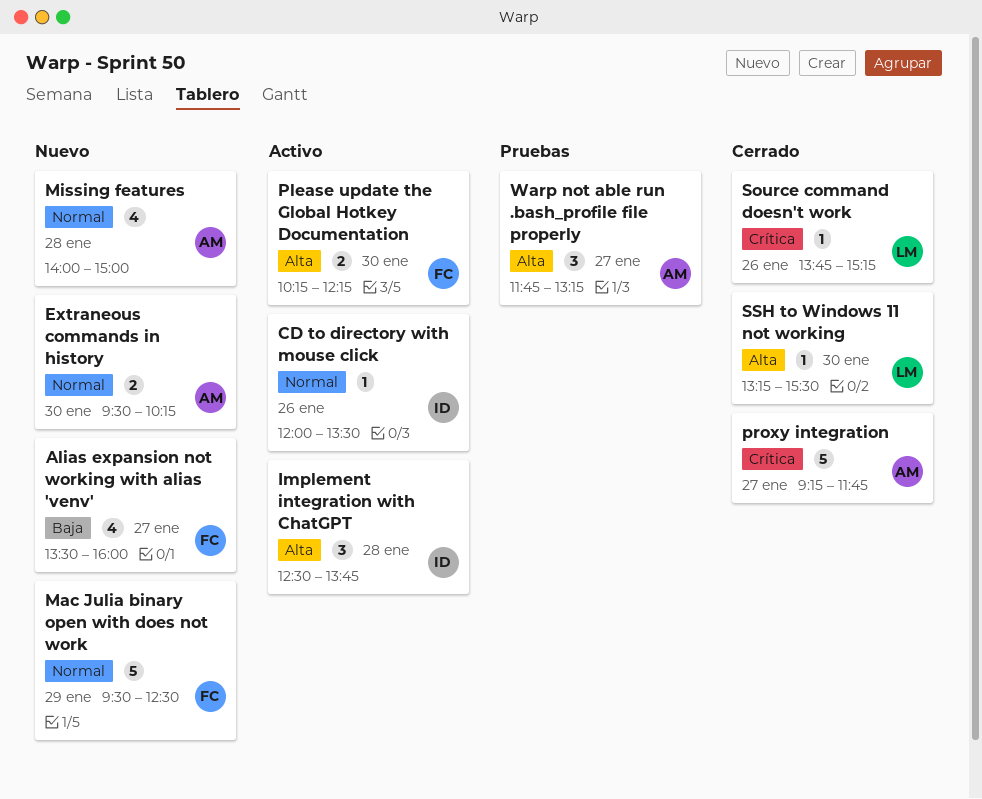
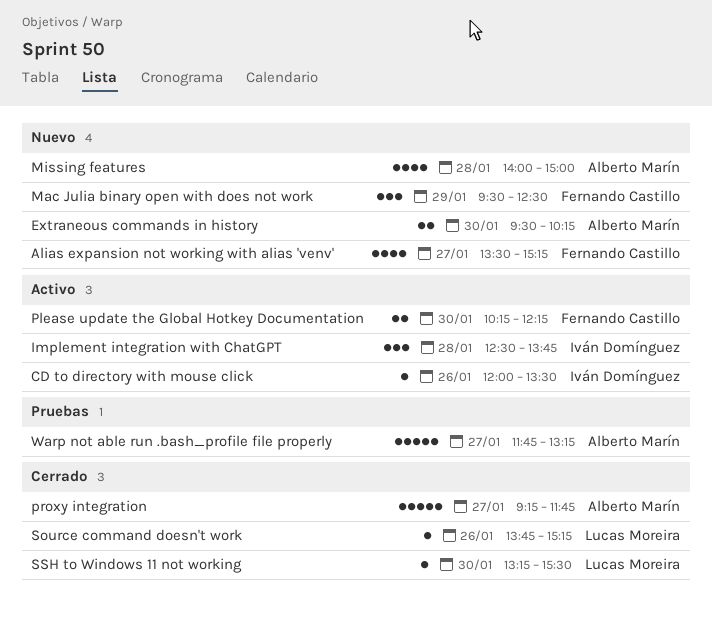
Alias expansion not working with alias 'venv', ends: 16:00 -> 15:15
Mac Julia binary open with does not work, estimate: 5 -> 3
Warp not able run .bash_profile file properly, estimate: 3 -> 5

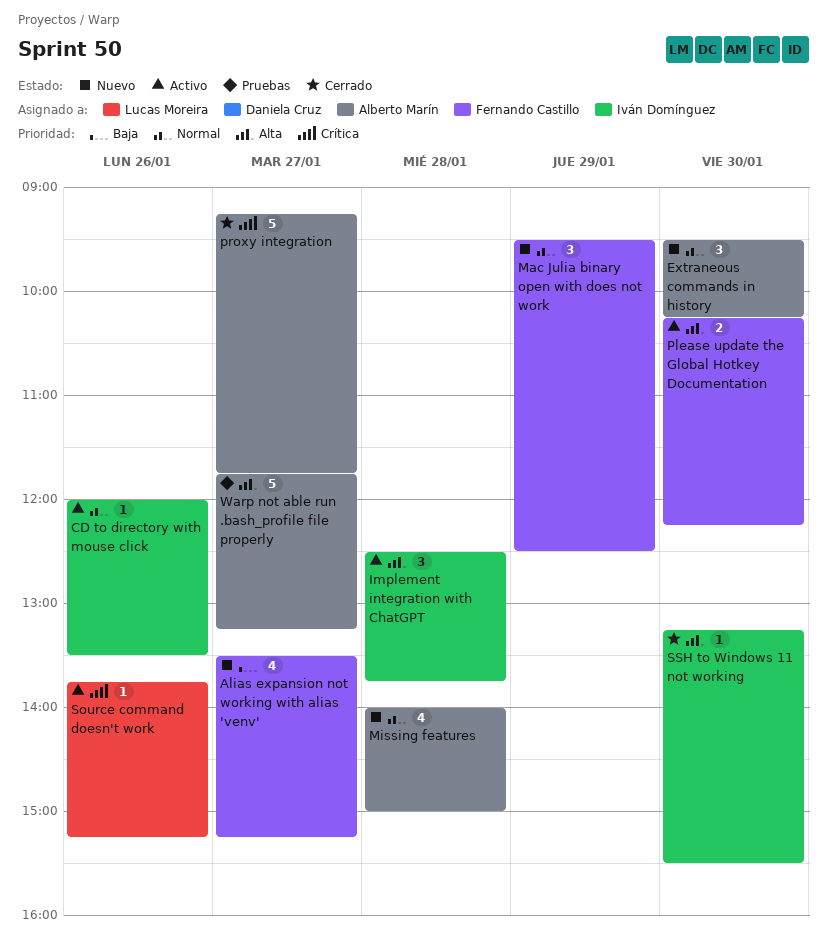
Extraneous commands in history, estimate: 2 -> 3
Source command doesn't work, status: Cerrado -> Activo
SSH to Windows 11 not working, owner: Lucas Moreira -> Iván Domínguez

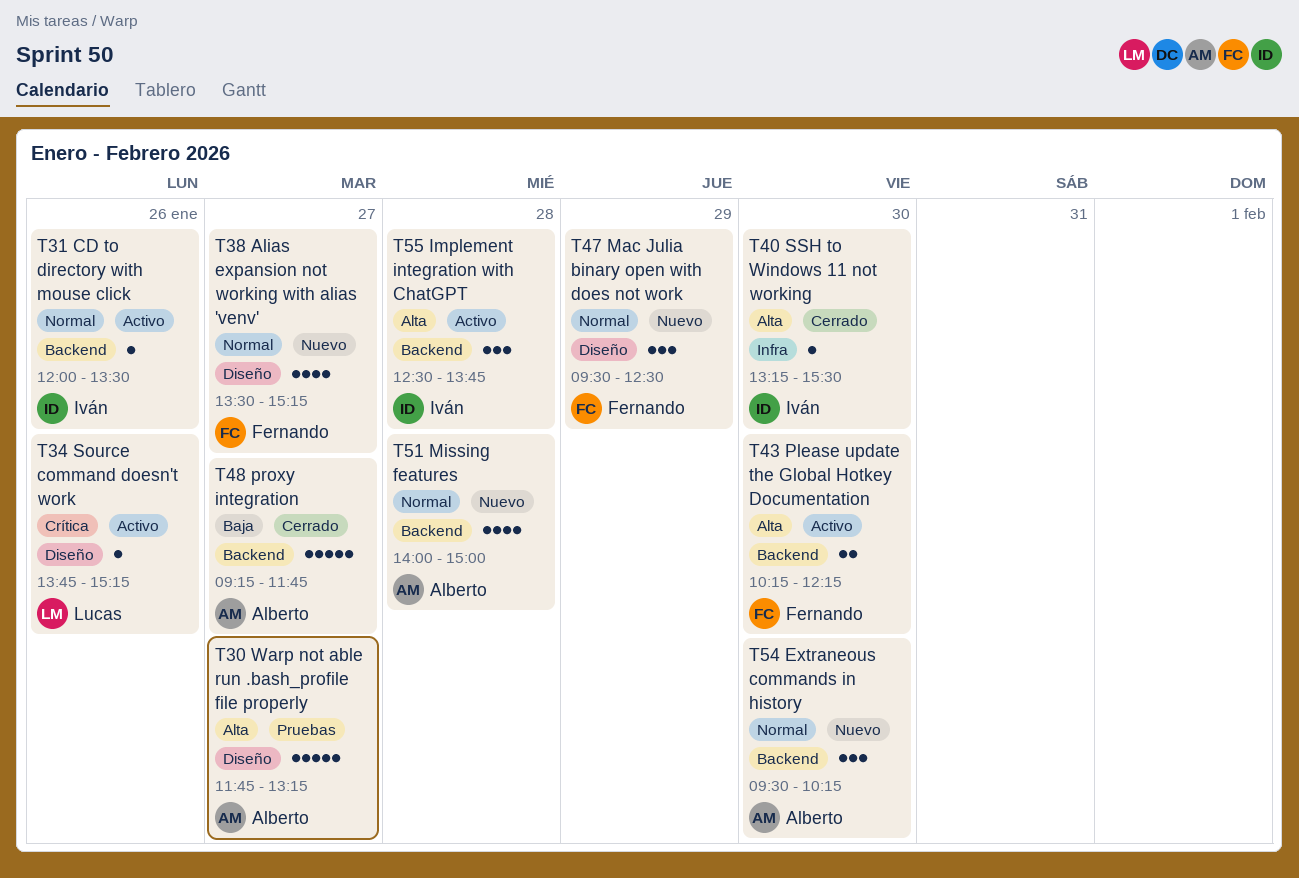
Alias expansion not working with alias 'venv', priority: Baja -> Normal
proxy integration, priority: Crítica -> Baja

